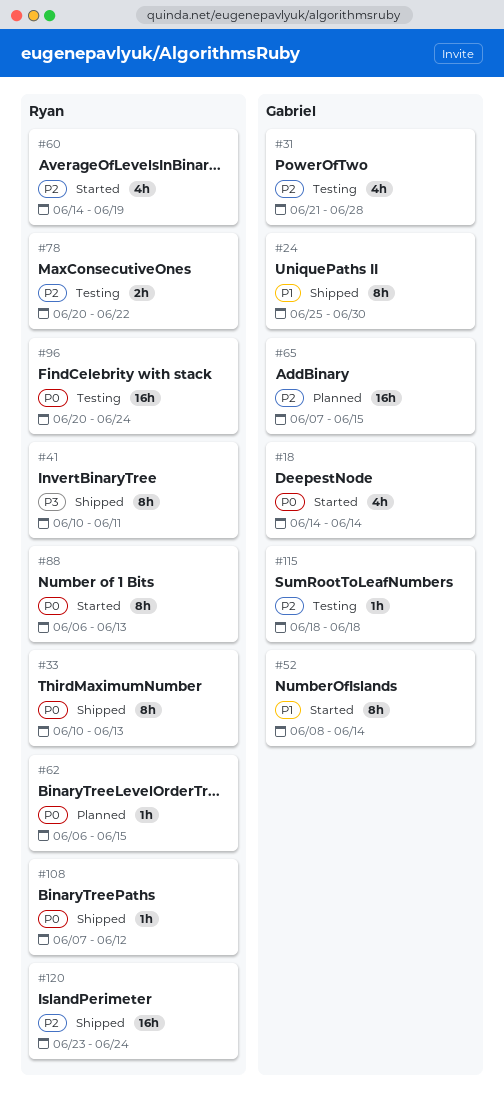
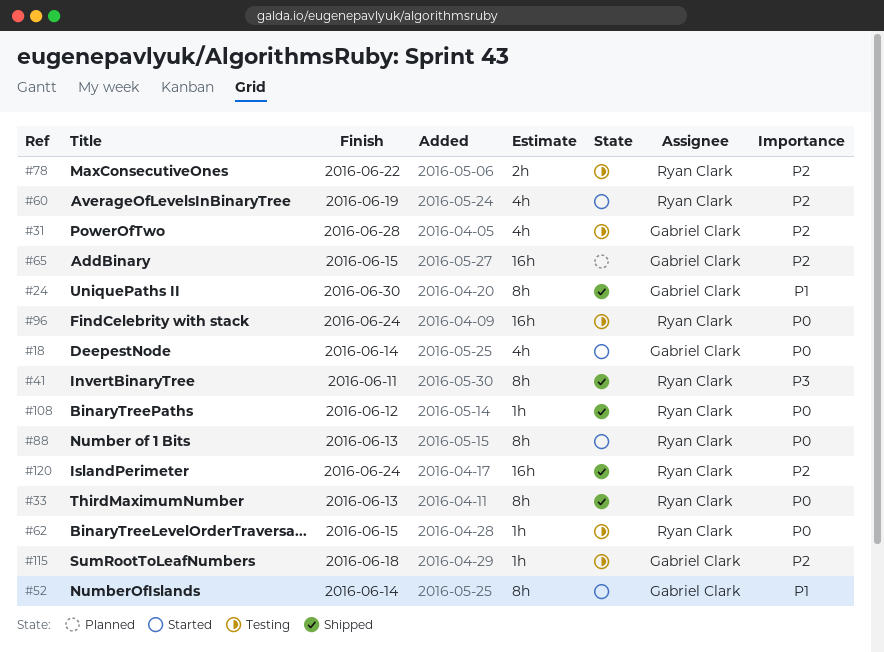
#62, status: Planned -> Testing

